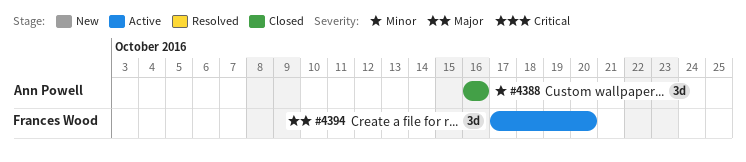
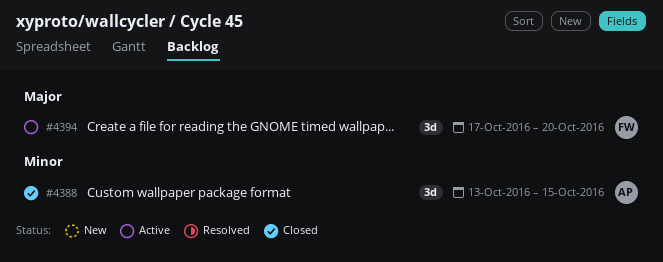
#4388, start: Oct 16 -> Oct 13
#4388, due: Oct 16 -> Oct 15

